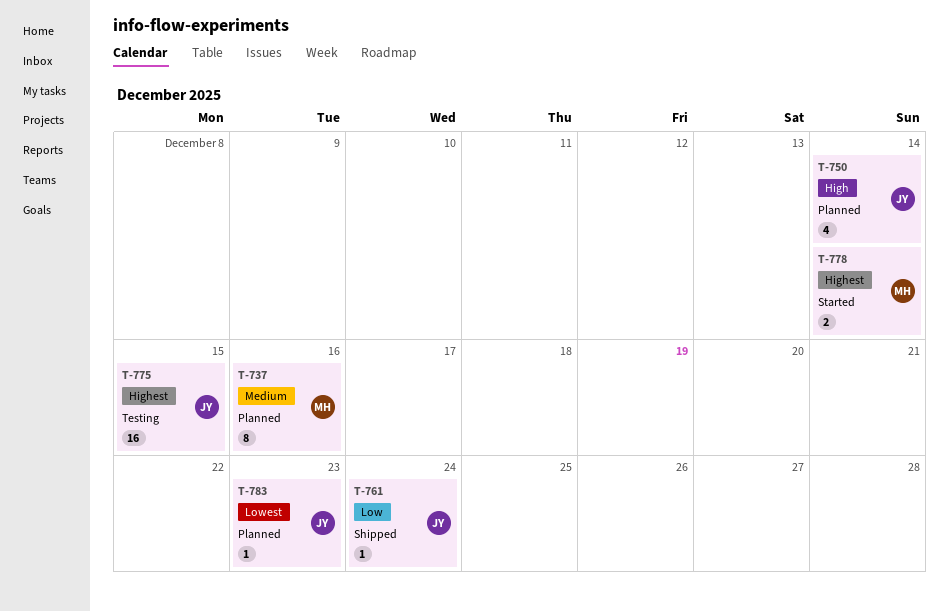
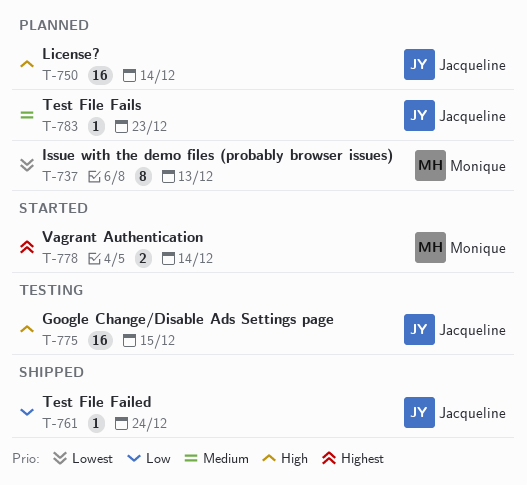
T-737, priority: Medium -> Lowest
T-737, due: Dec 16 -> Dec 13
T-750, estimate: 4 -> 16
T-775, priority: Highest -> High
T-783, priority: Lowest -> Medium

